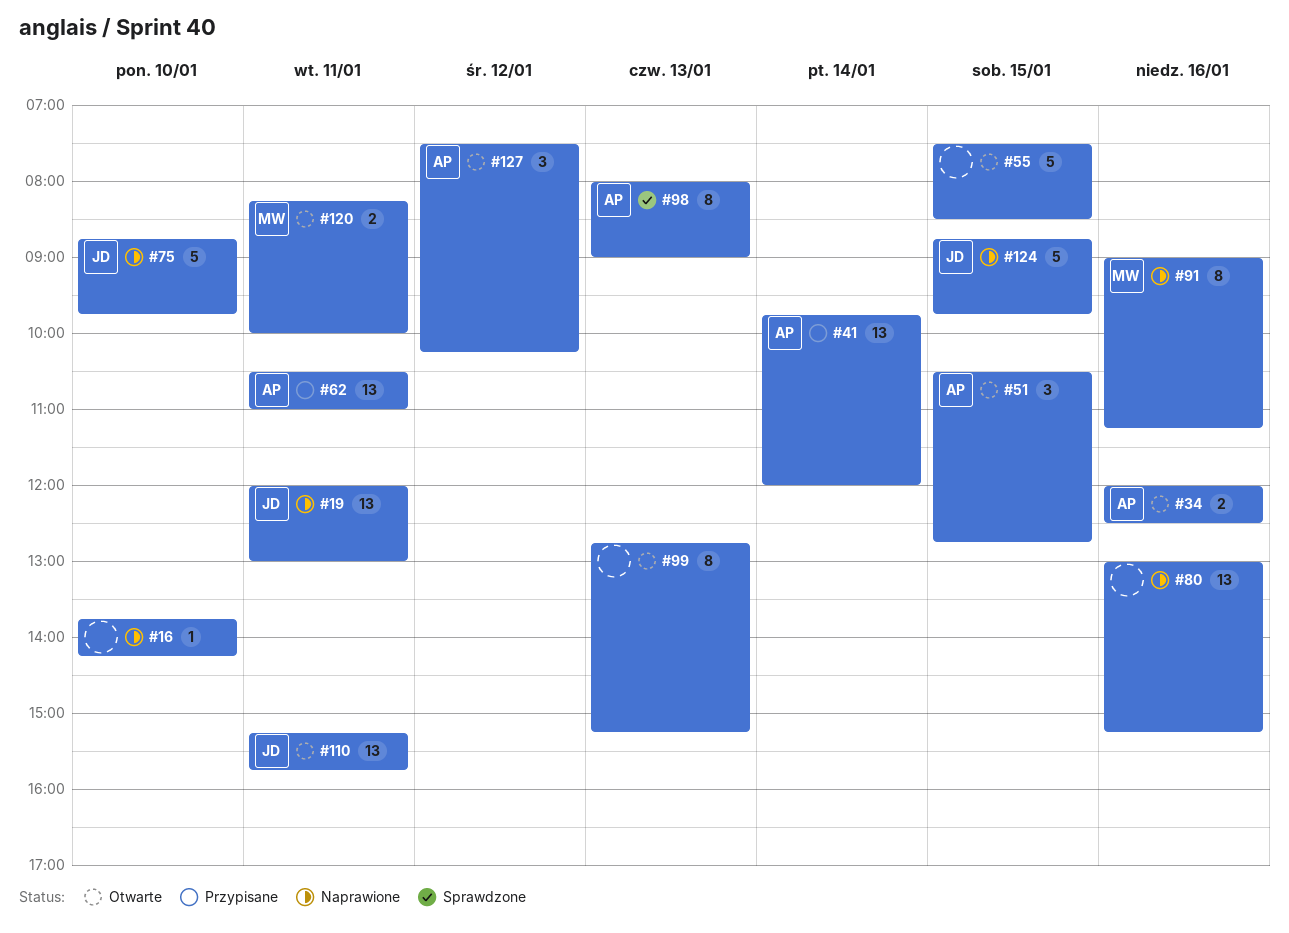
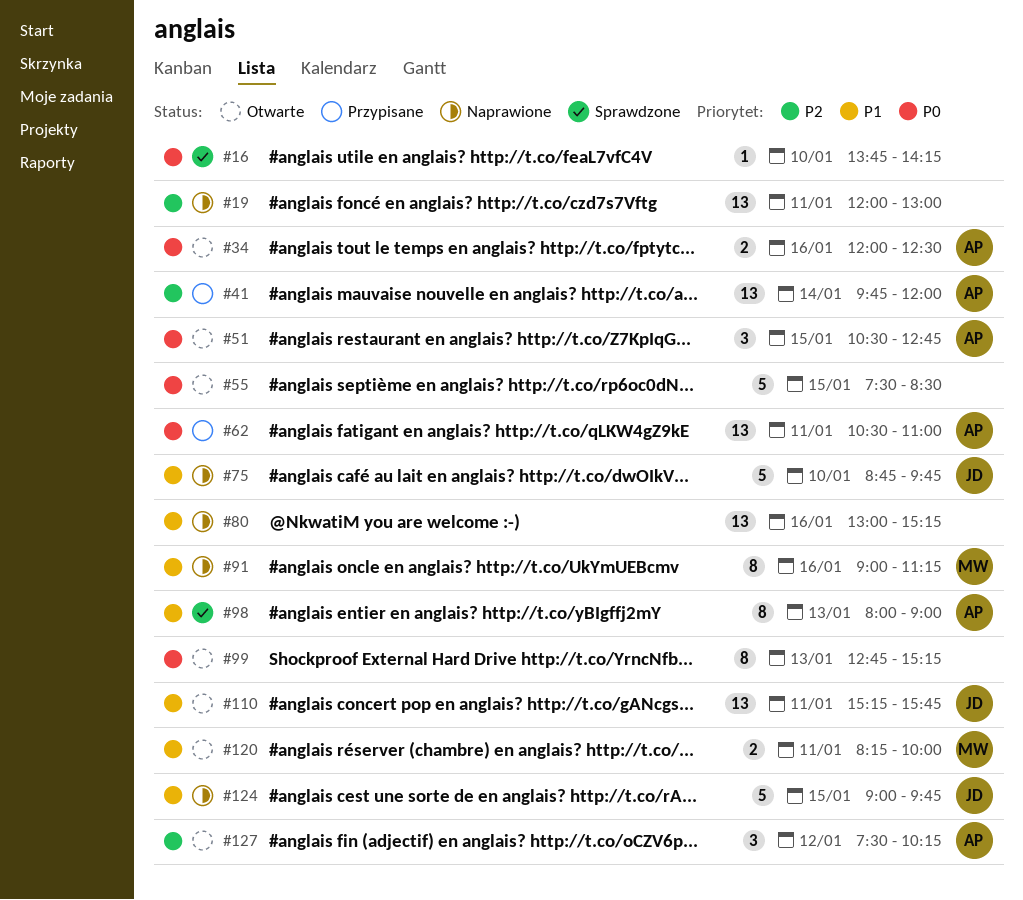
#16, status: Naprawione -> Sprawdzone
#19, owner: JD -> none
#124, begins: 08:45 -> 09:00

